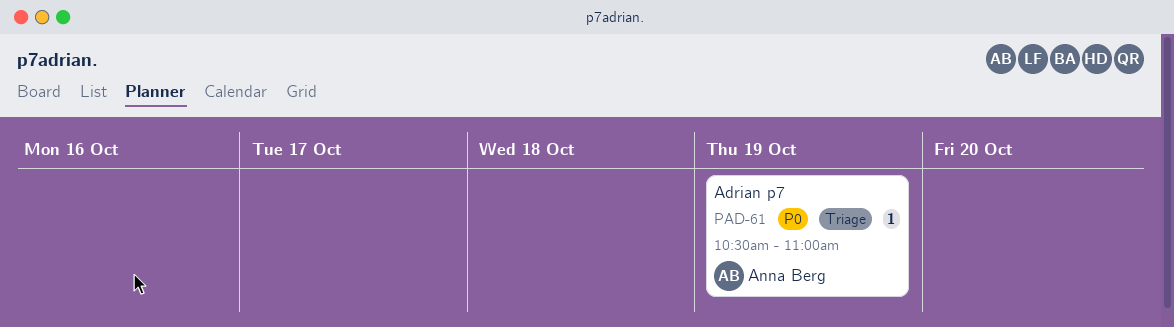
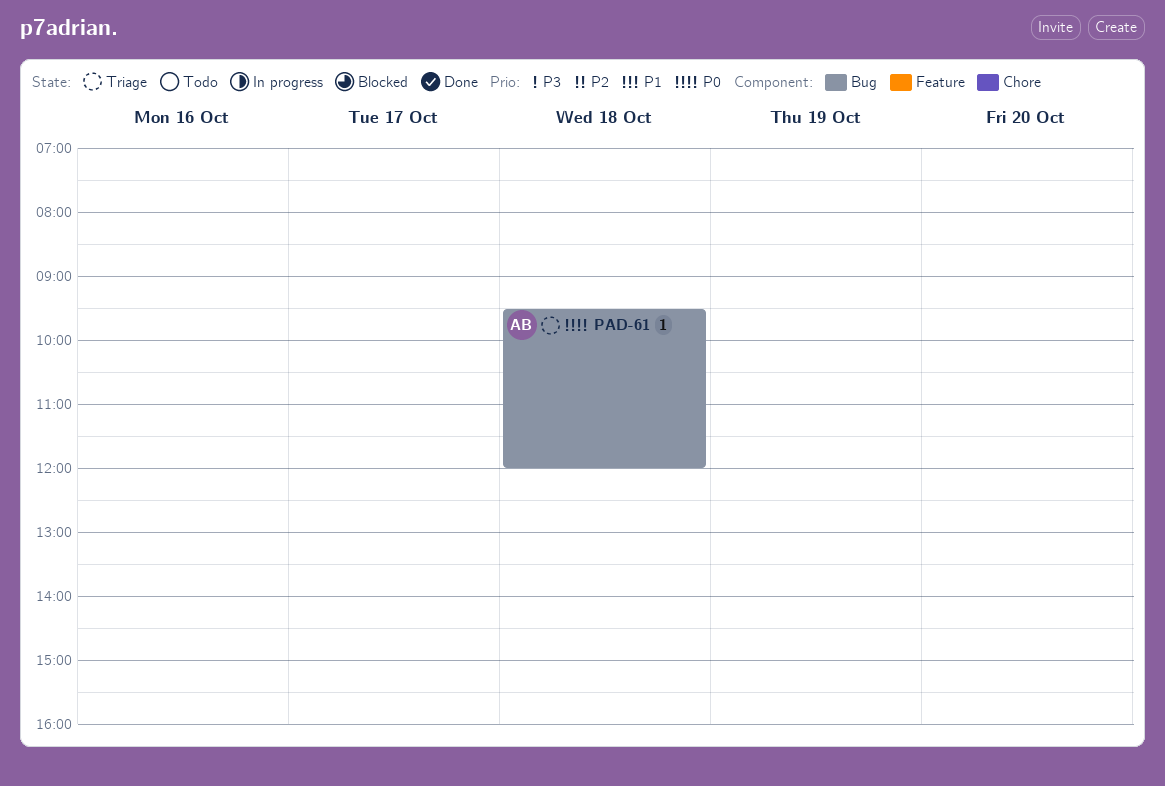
PAD-61, day: Oct 19 -> Oct 18
PAD-61, begins: 10:30 -> 09:30
PAD-61, ends: 11:00 -> 12:00

